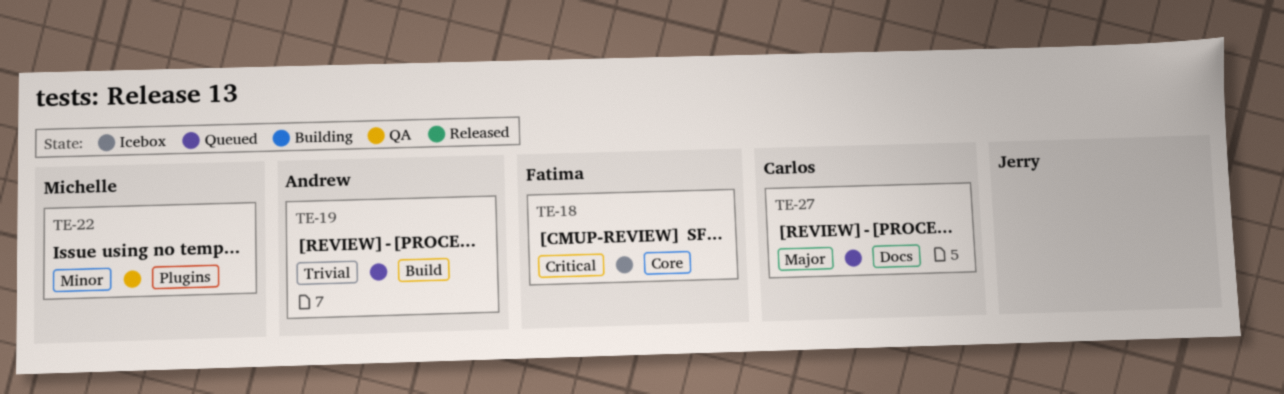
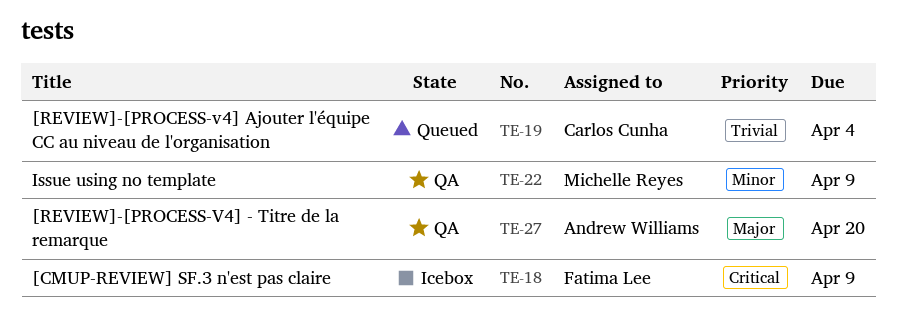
TE-19, owner: Andrew Williams -> Carlos Cunha
TE-27, status: Queued -> QA
TE-27, owner: Carlos Cunha -> Andrew Williams

